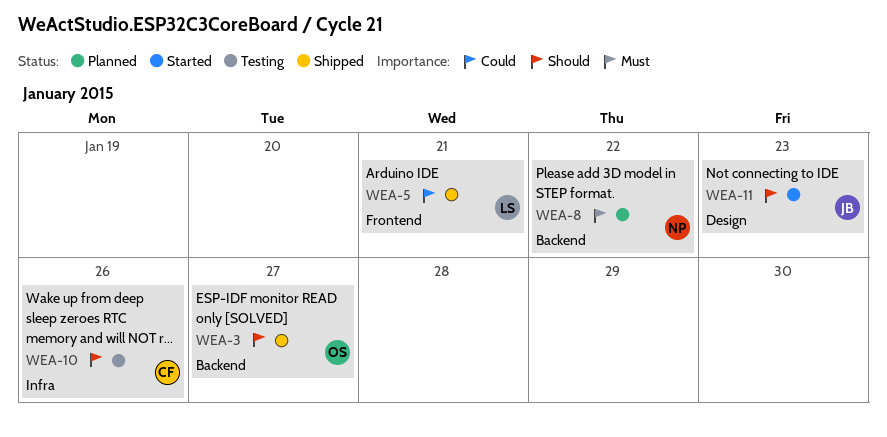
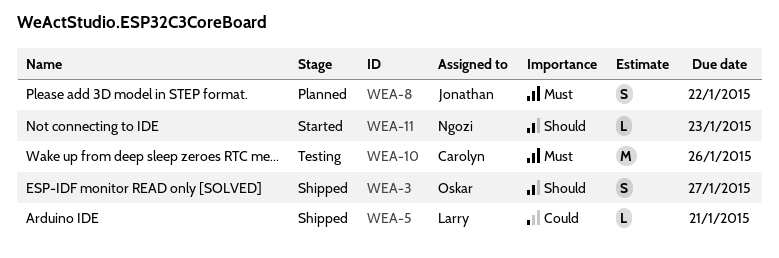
WEA-8, owner: Ngozi -> Jonathan
WEA-10, priority: Should -> Must
WEA-11, owner: Jonathan -> Ngozi

